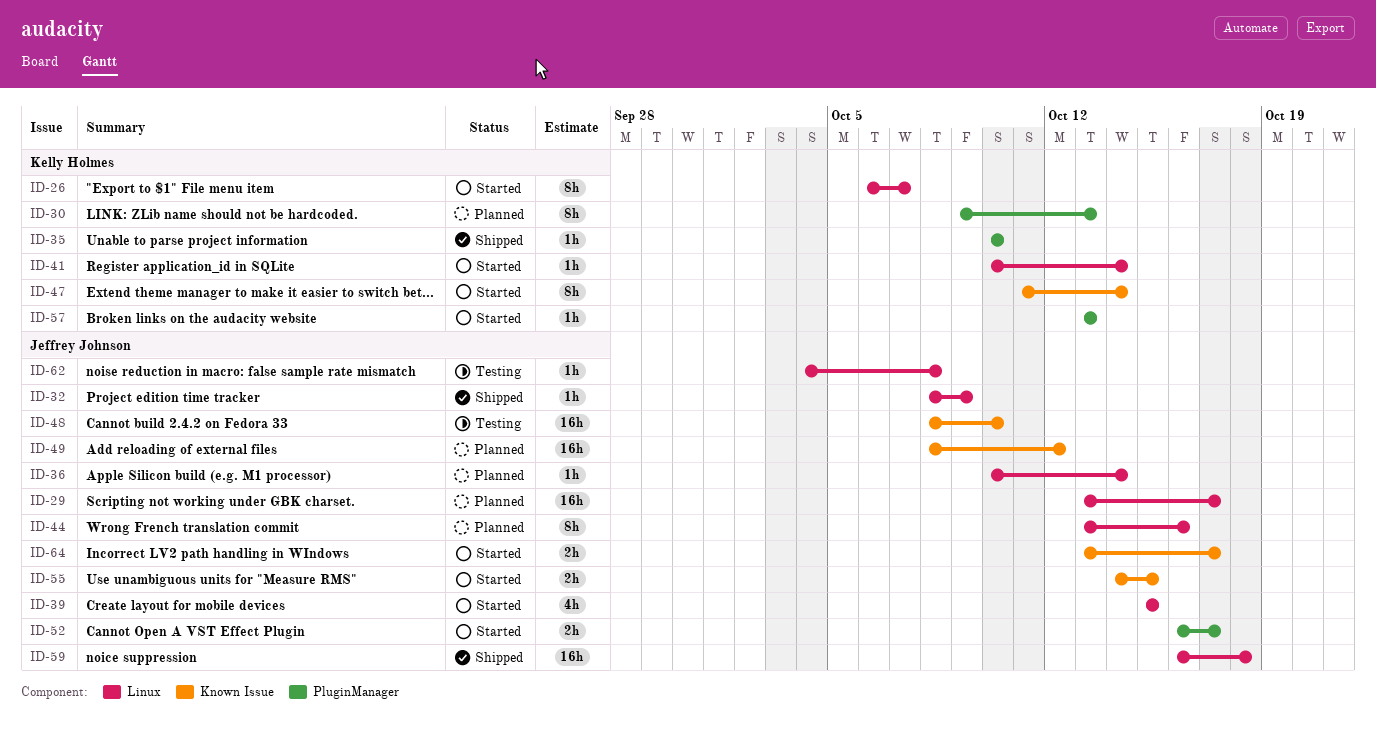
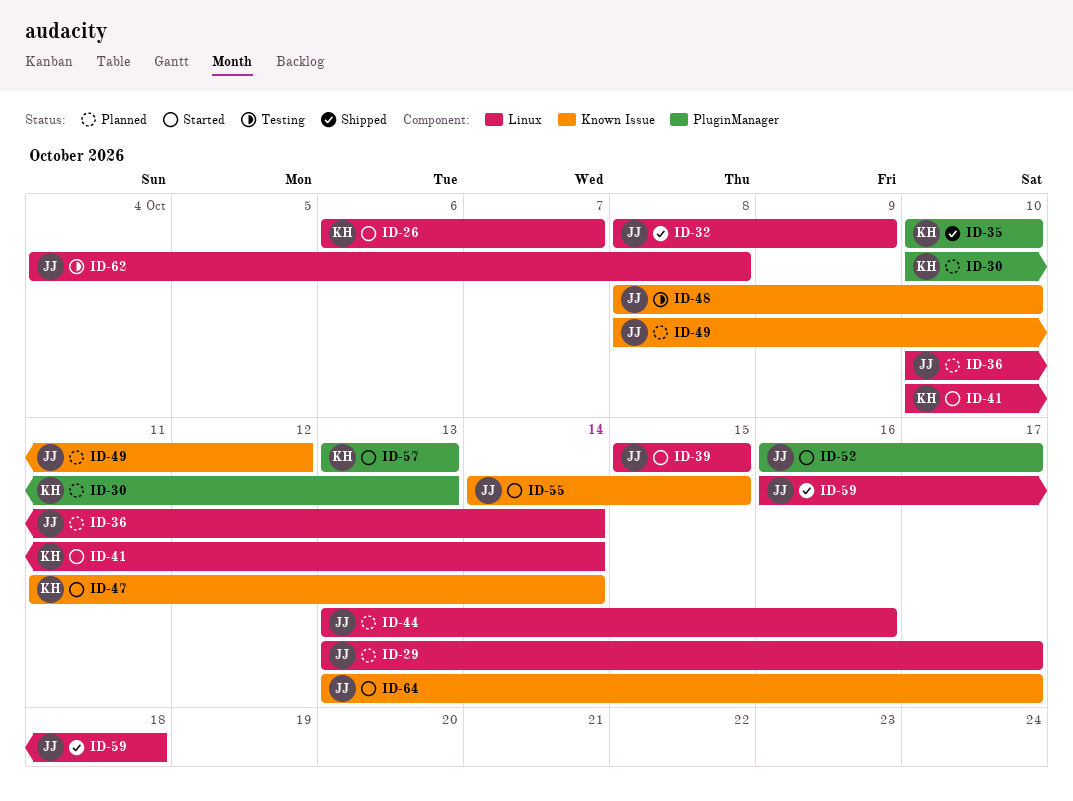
ID-30, start: Oct 9 -> Oct 10

